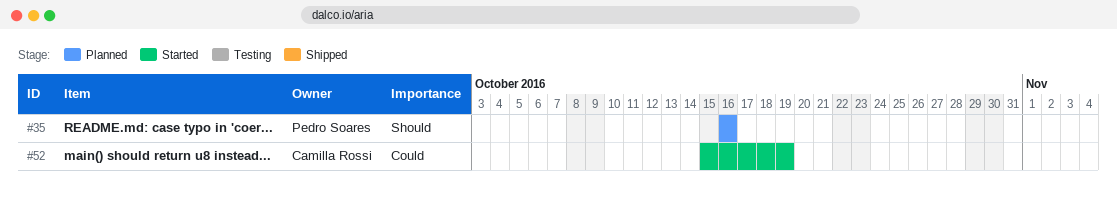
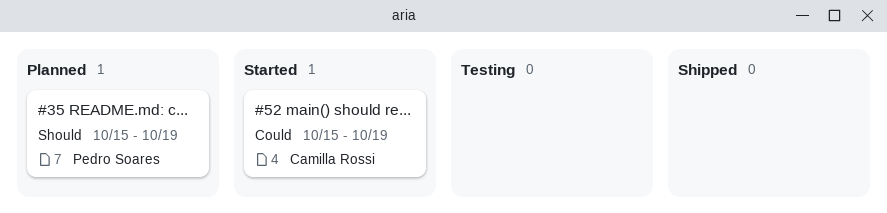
#35, start: Oct 16 -> Oct 15
#35, due: Oct 16 -> Oct 19

